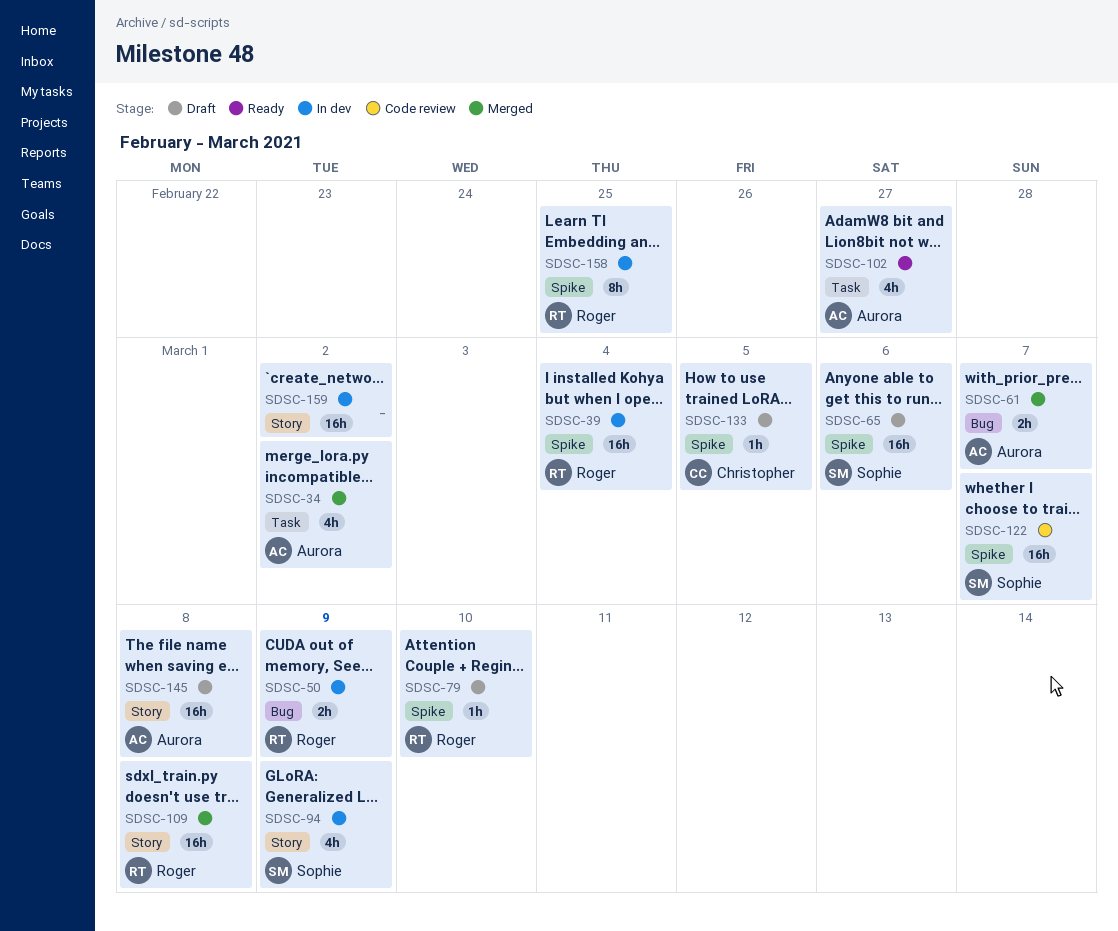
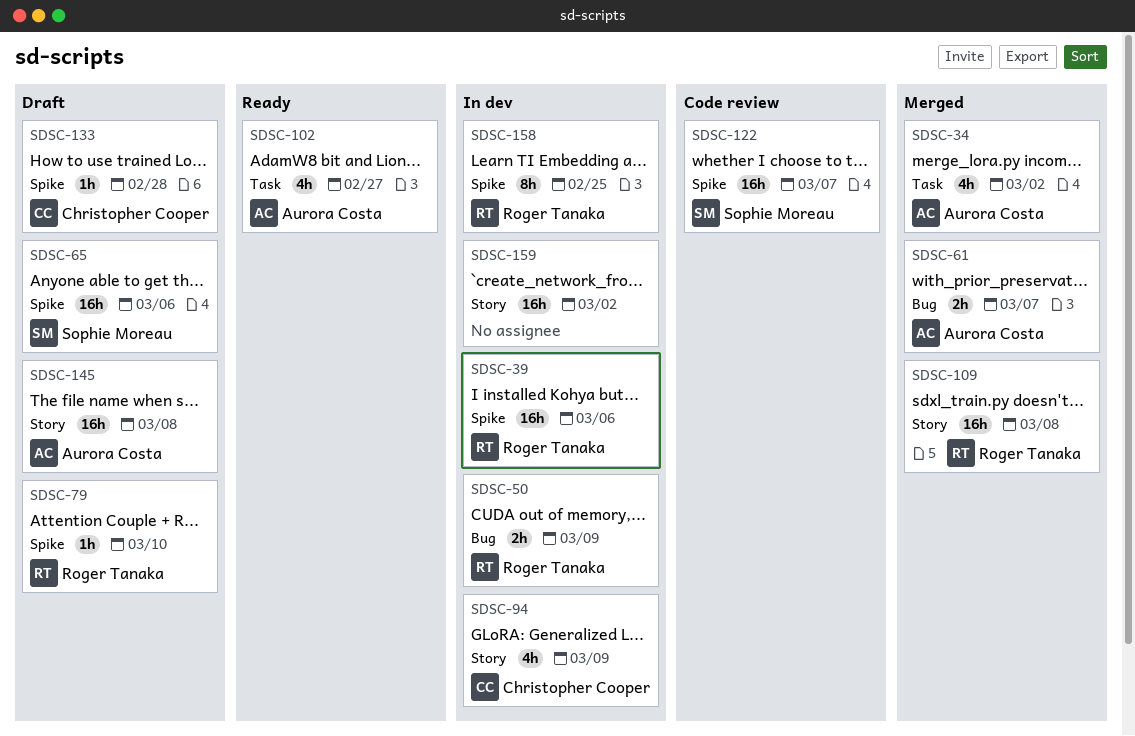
SDSC-39, due: Mar 4 -> Mar 6
SDSC-94, owner: Sophie Moreau -> Christopher Cooper
SDSC-133, due: Mar 5 -> Feb 28

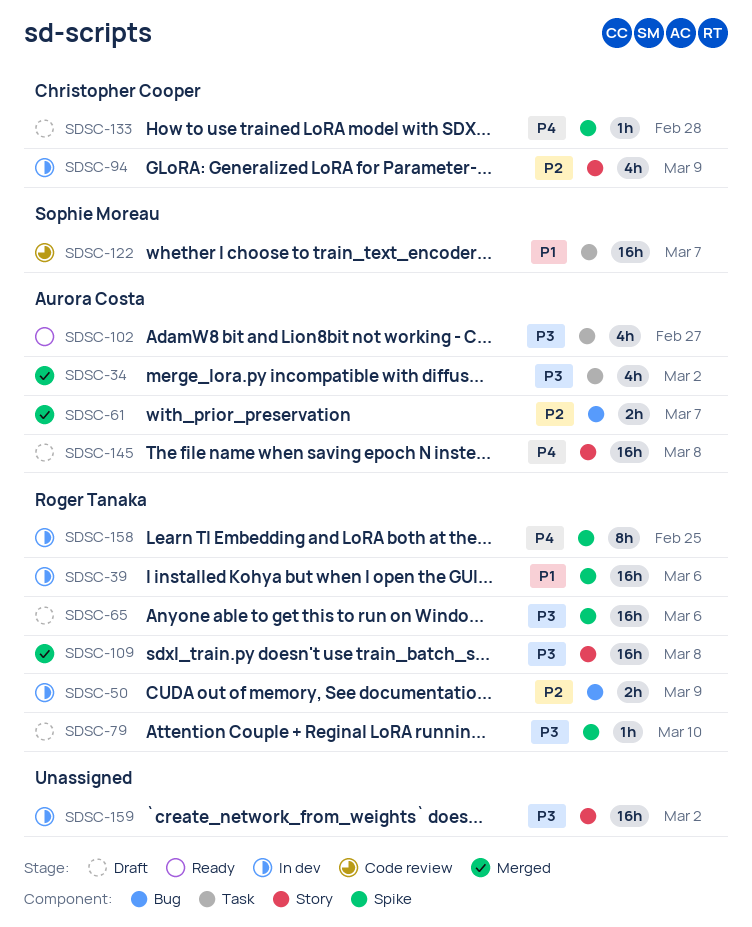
SDSC-65, owner: Sophie Moreau -> Roger Tanaka
SDSC-122, label: Spike -> Task

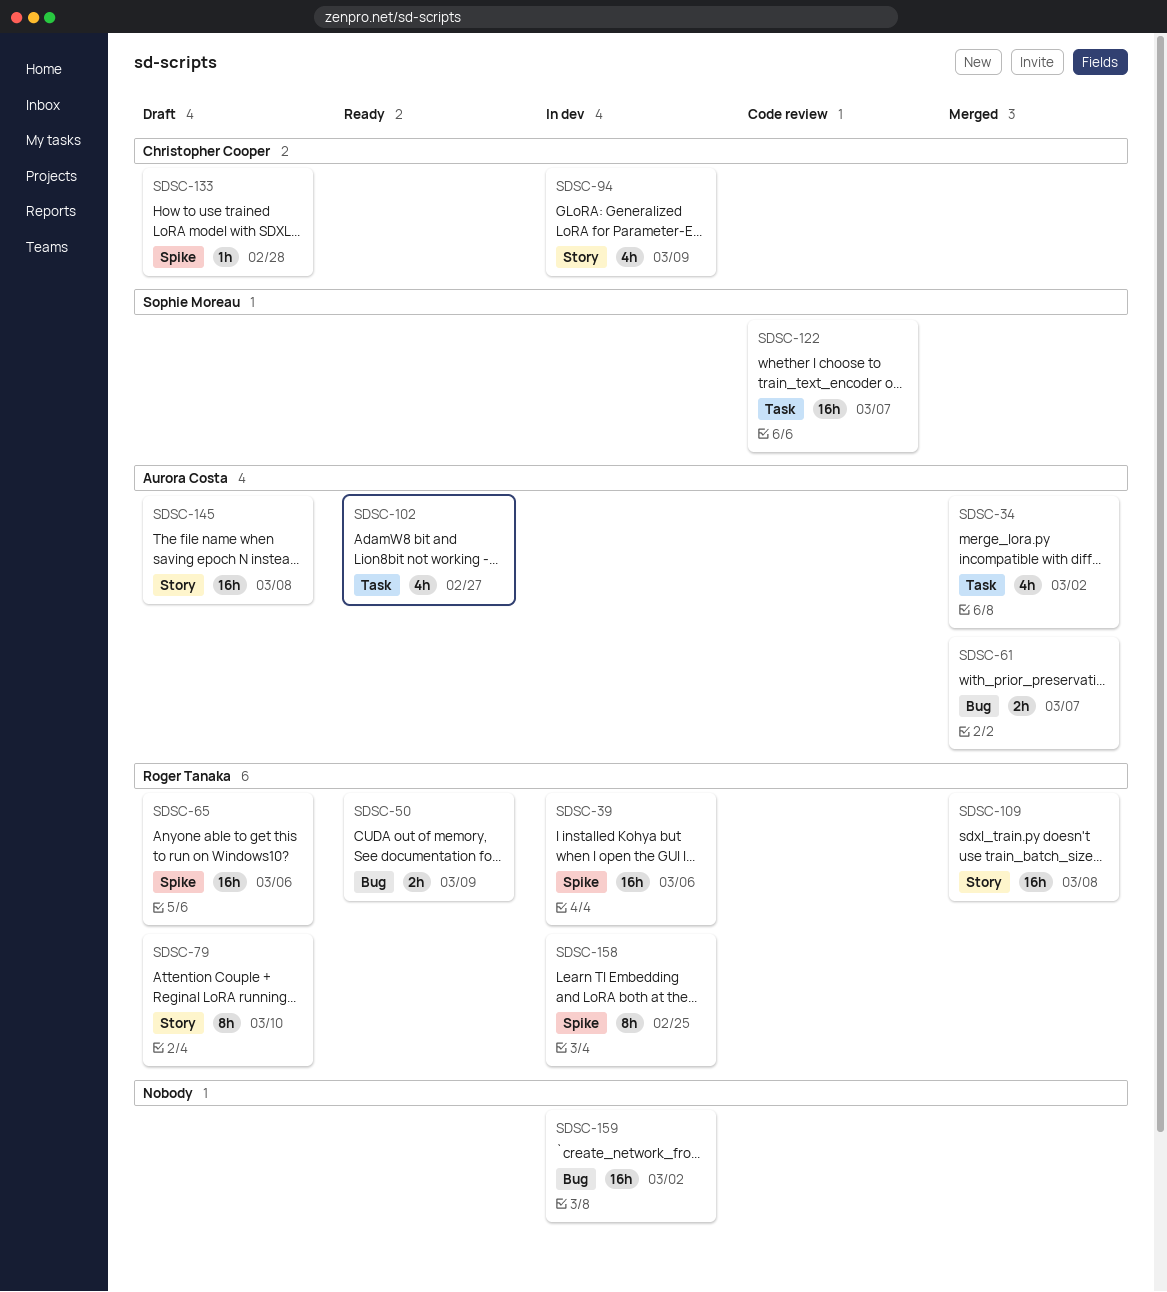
SDSC-50, status: In dev -> Ready
SDSC-79, label: Spike -> Story
SDSC-79, estimate: 1h -> 8h
SDSC-159, label: Story -> Bug

